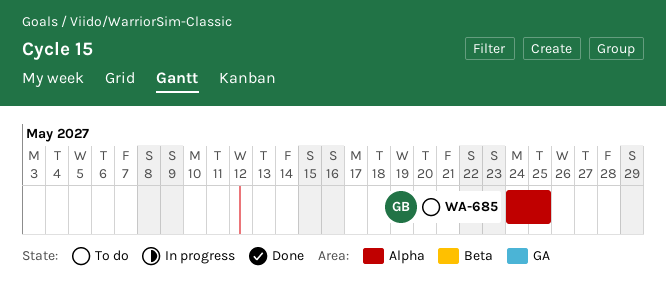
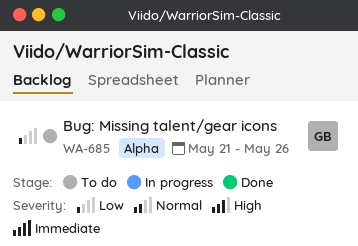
WA-685, start: May 24 -> May 21
WA-685, due: May 25 -> May 26

